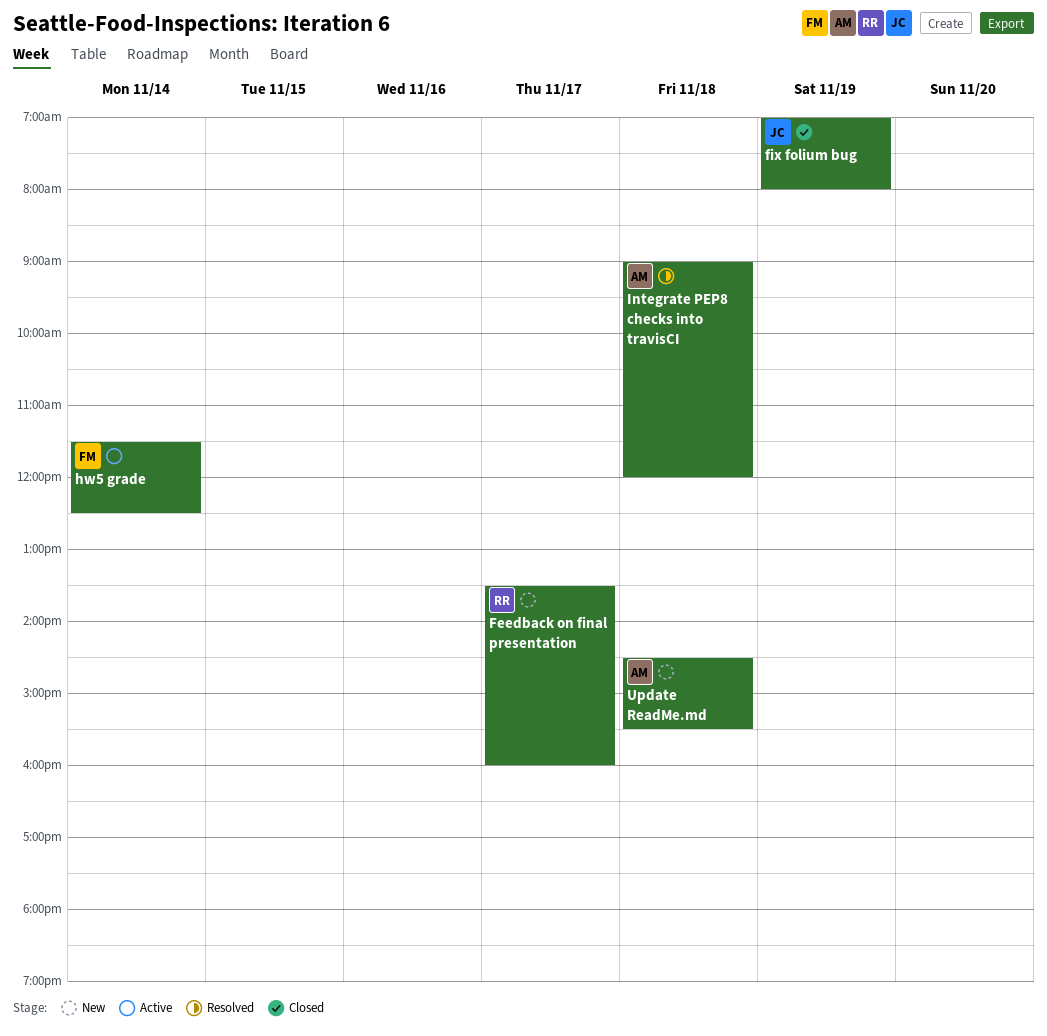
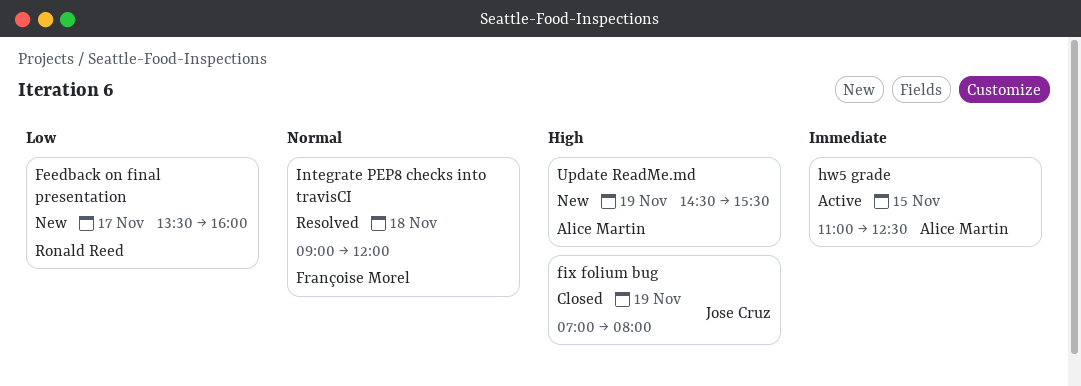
hw5 grade, owner: Françoise Morel -> Alice Martin
hw5 grade, day: Nov 14 -> Nov 15
hw5 grade, begins: 11:30 -> 11:00
Integrate PEP8 checks into travisCI, owner: Alice Martin -> Françoise Morel
Update ReadMe.md, day: Nov 18 -> Nov 19

